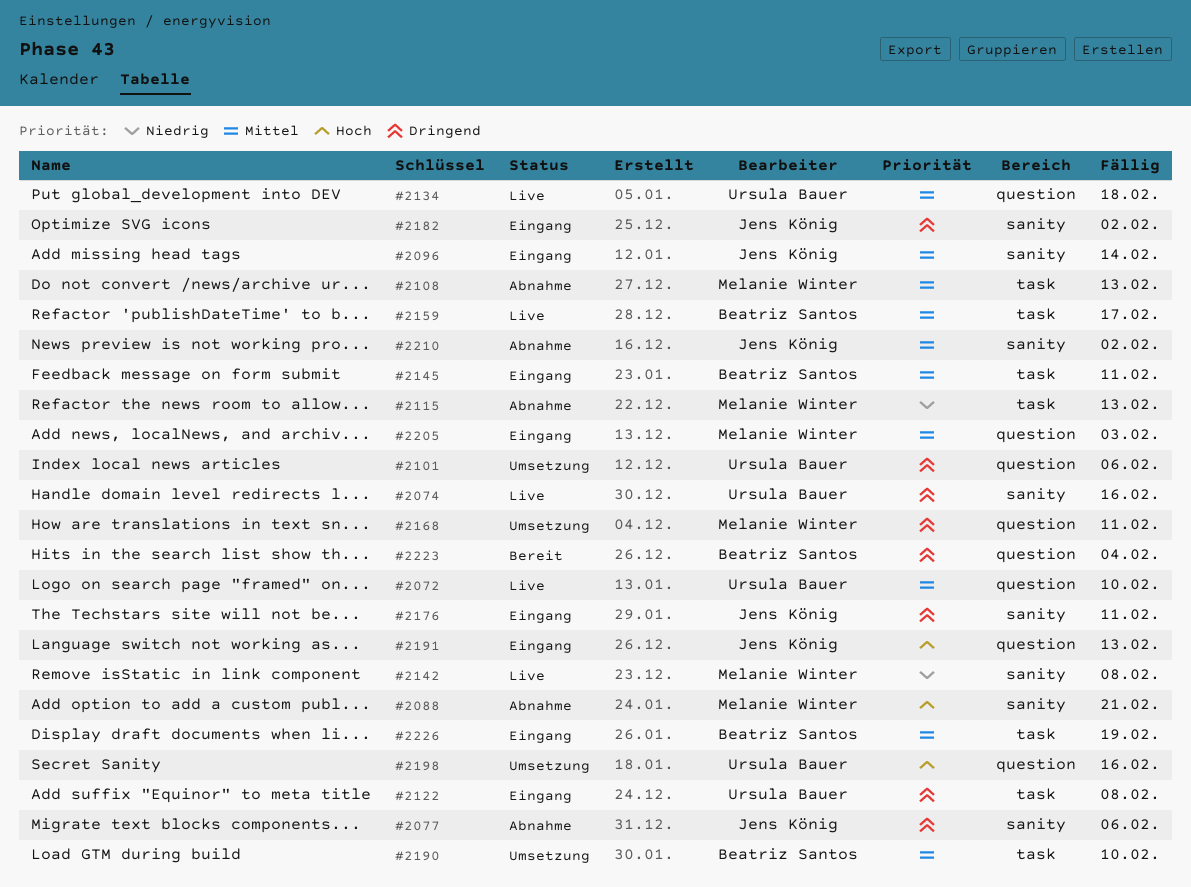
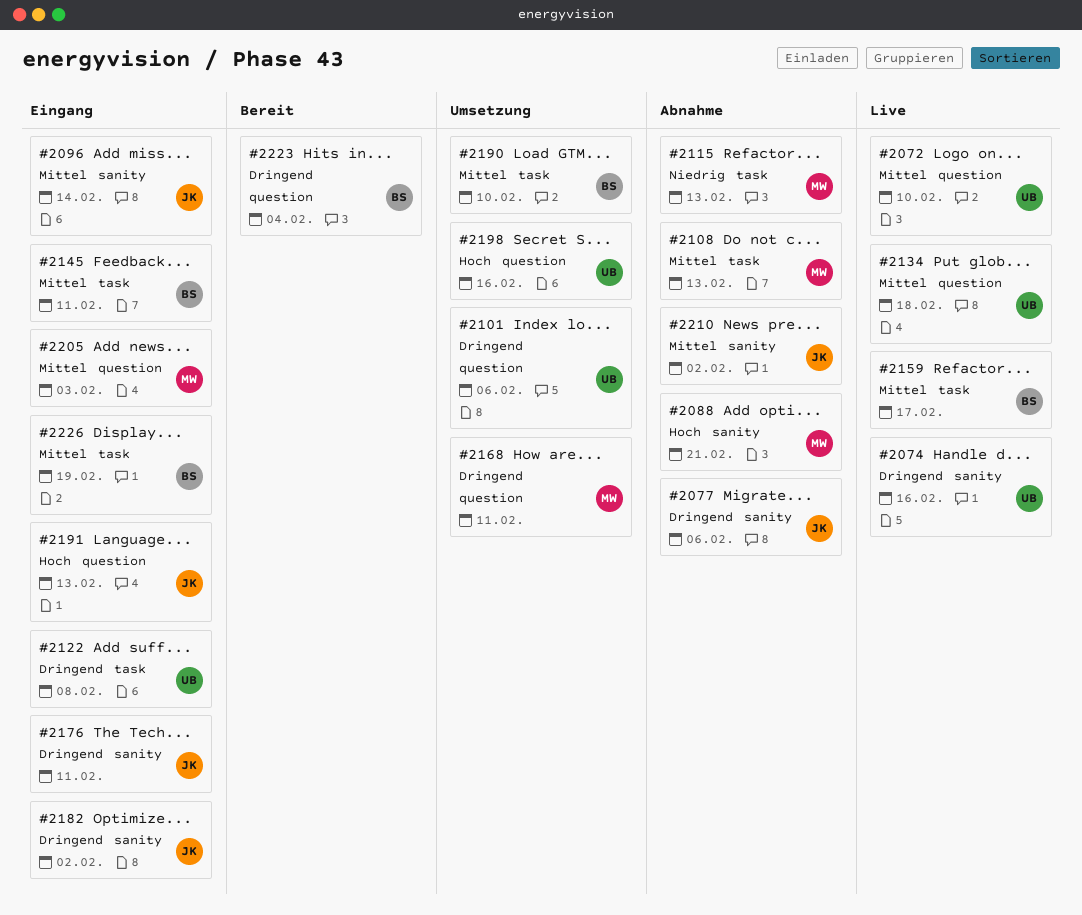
#2142: present -> none

